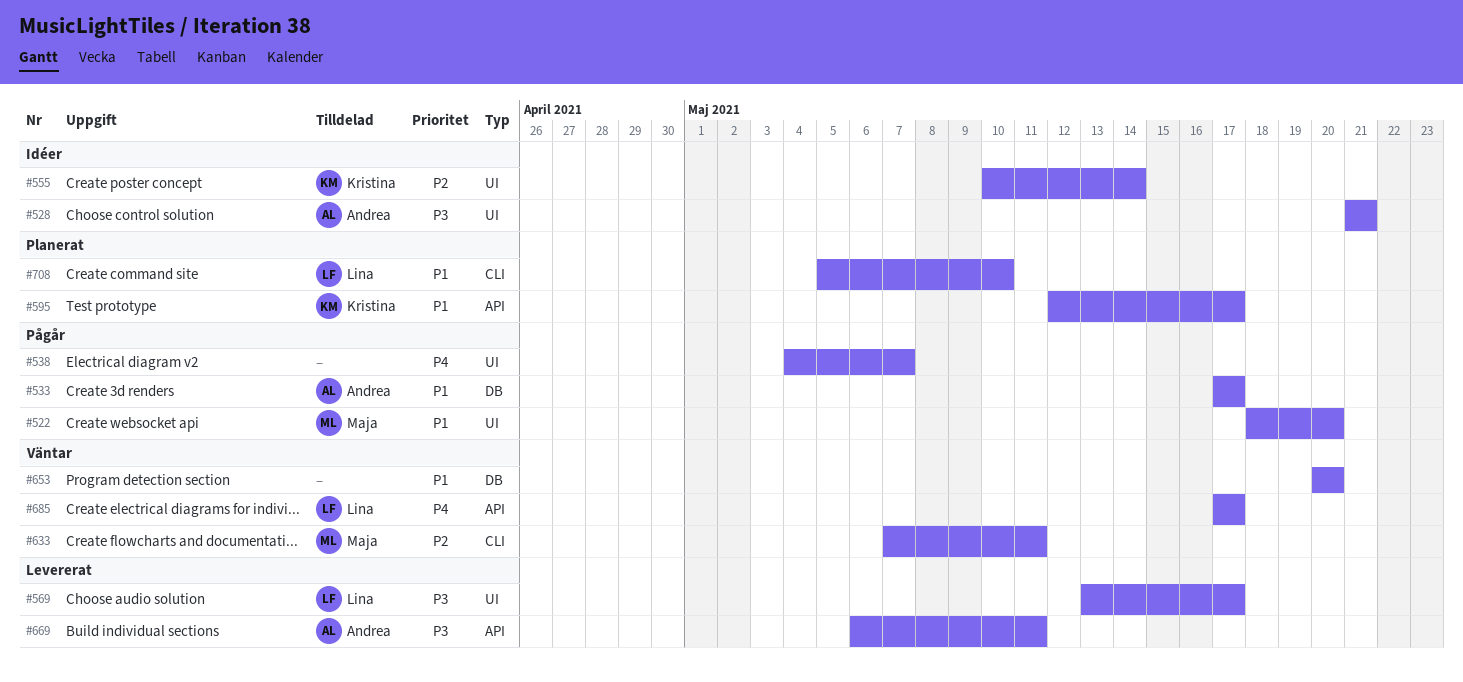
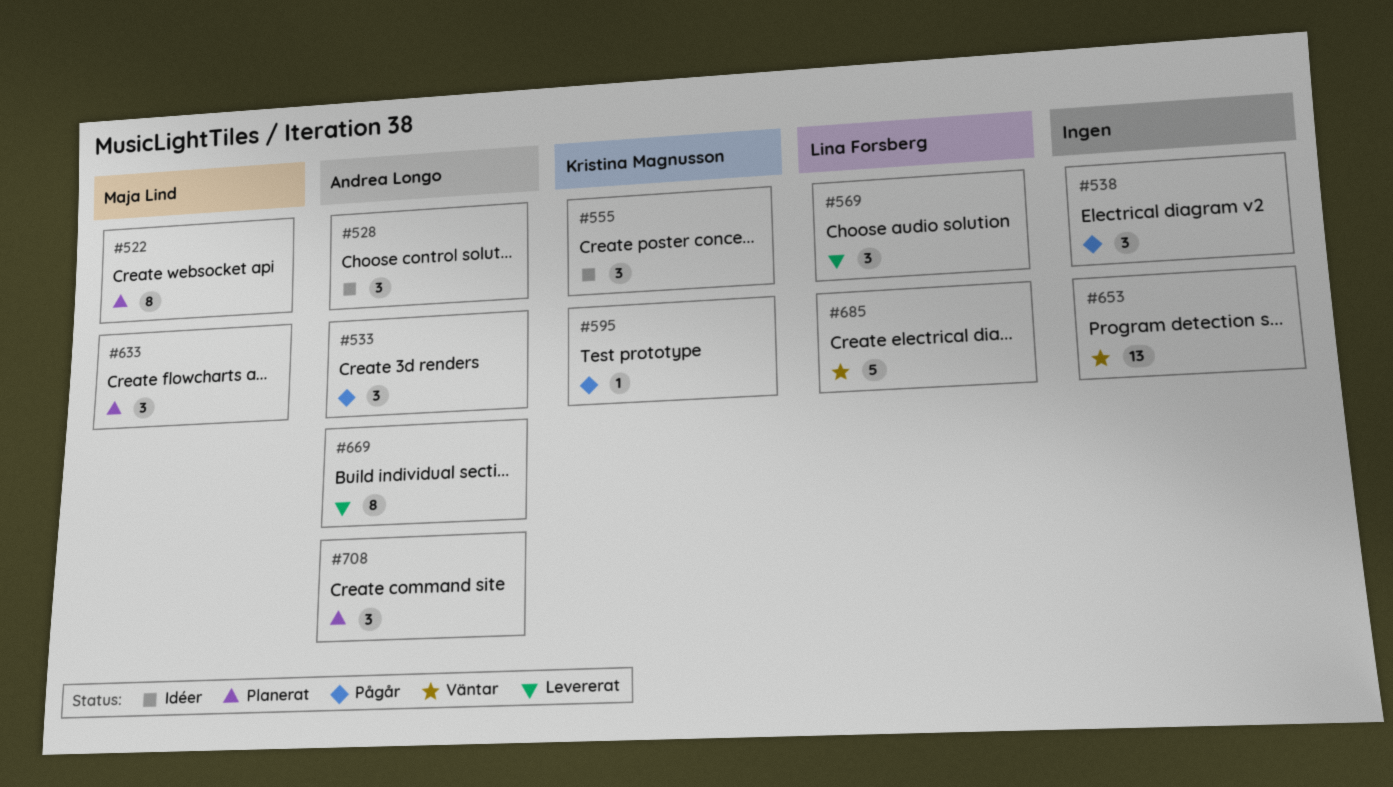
#522, status: Pågår -> Planerat
#595, status: Planerat -> Pågår
#633, status: Väntar -> Planerat
#708, owner: Lina Forsberg -> Andrea Longo

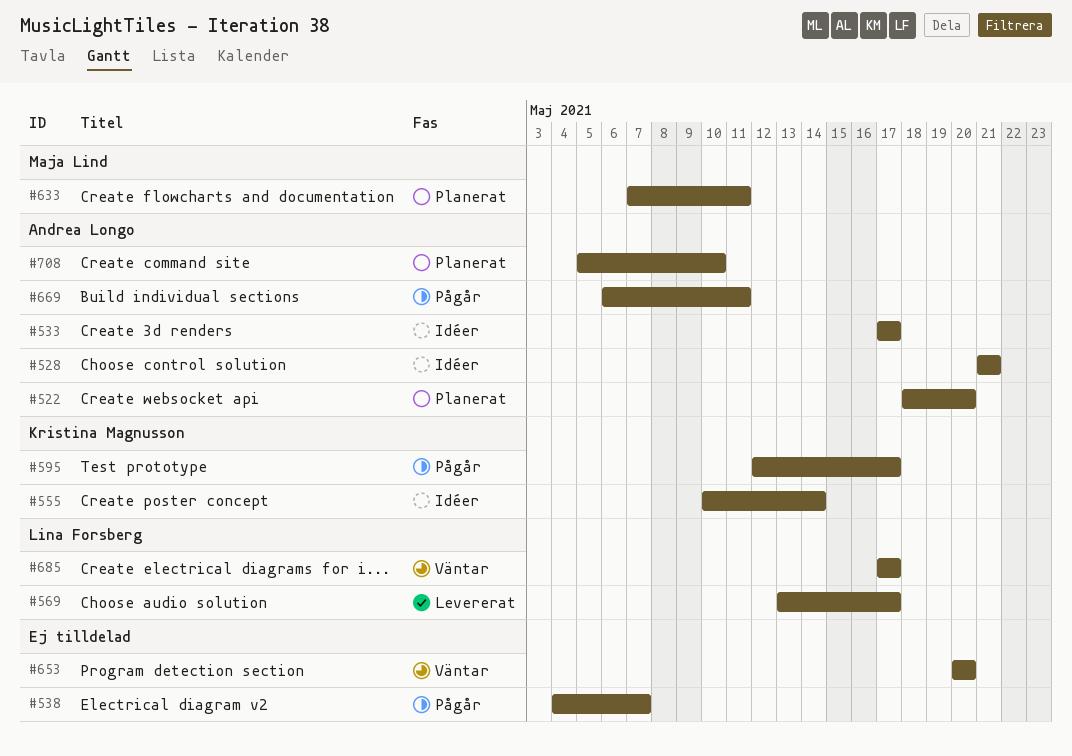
#522, owner: Maja Lind -> Andrea Longo
#533, status: Pågår -> Idéer
#669, status: Levererat -> Pågår

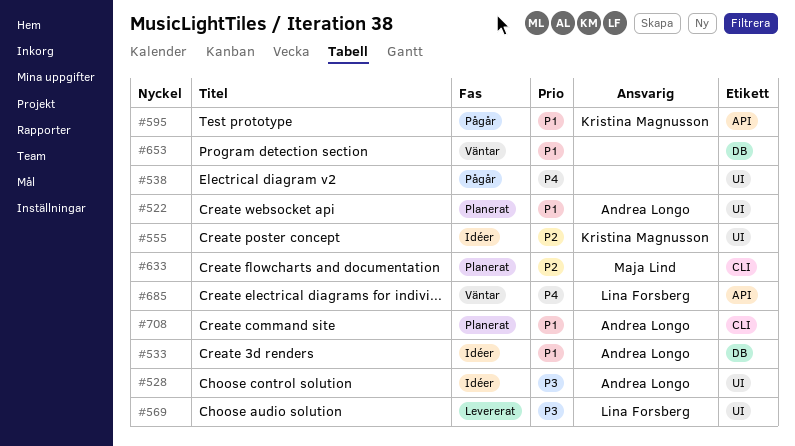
#669: present -> none

